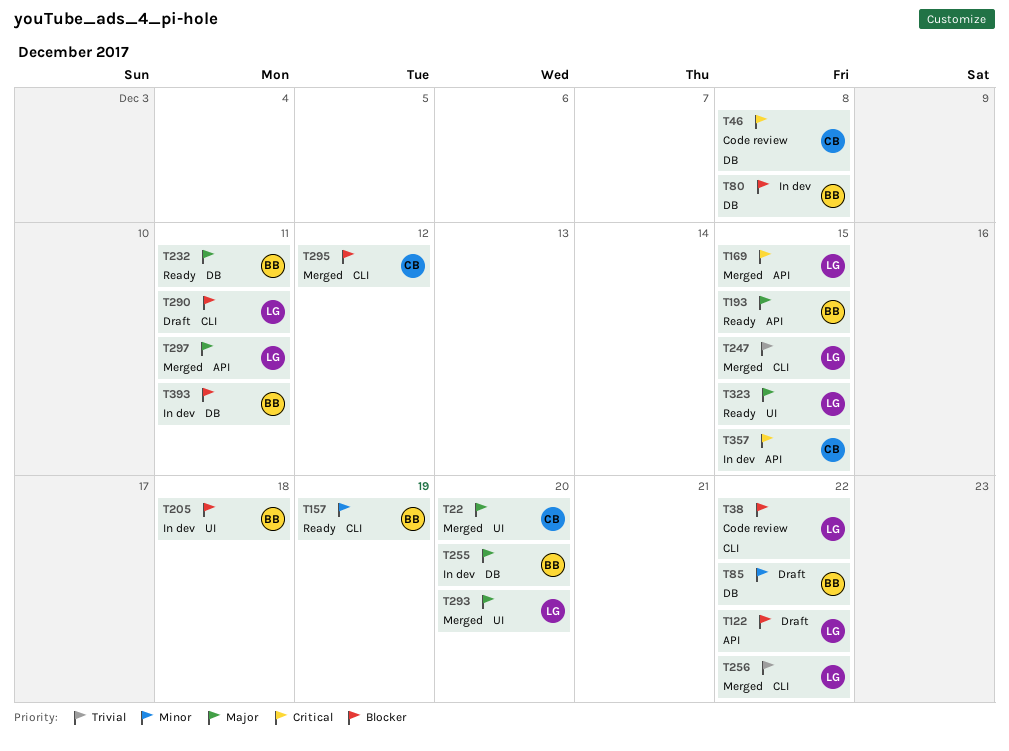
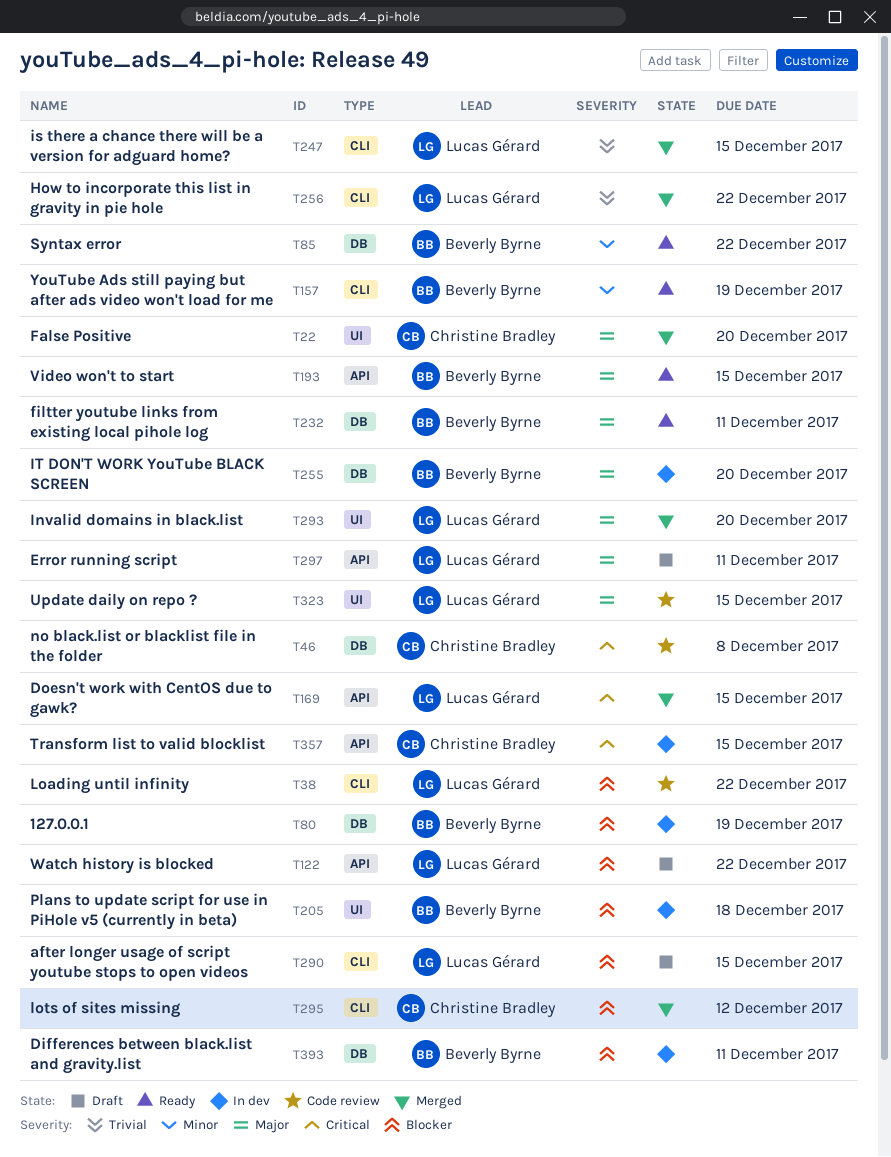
T80, due: Dec 8 -> Dec 19
T85, status: Draft -> Ready
T290, due: Dec 11 -> Dec 15
T297, status: Merged -> Draft
T323, status: Ready -> Code review

